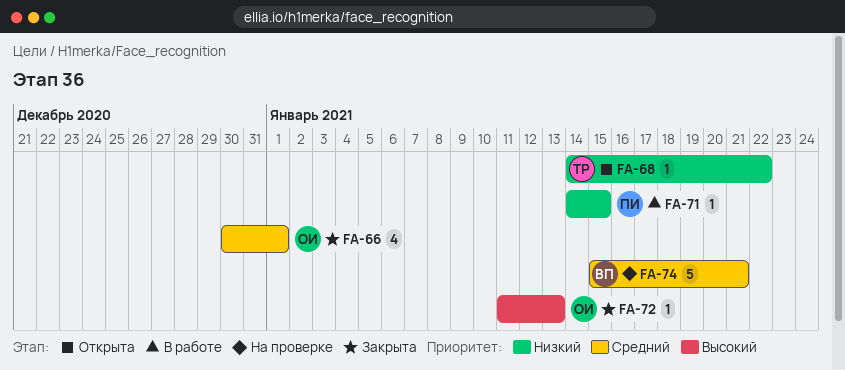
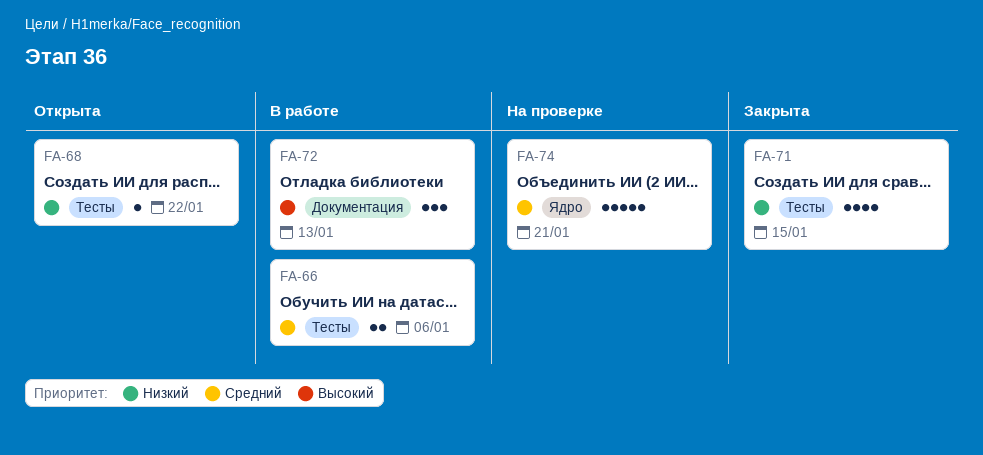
FA-66, status: Закрыта -> В работе
FA-66, estimate: 4 -> 2
FA-66, due: Jan 1 -> Jan 6
FA-71, status: В работе -> Закрыта
FA-71, estimate: 1 -> 4
FA-72, status: Закрыта -> В работе
FA-72, estimate: 1 -> 3

